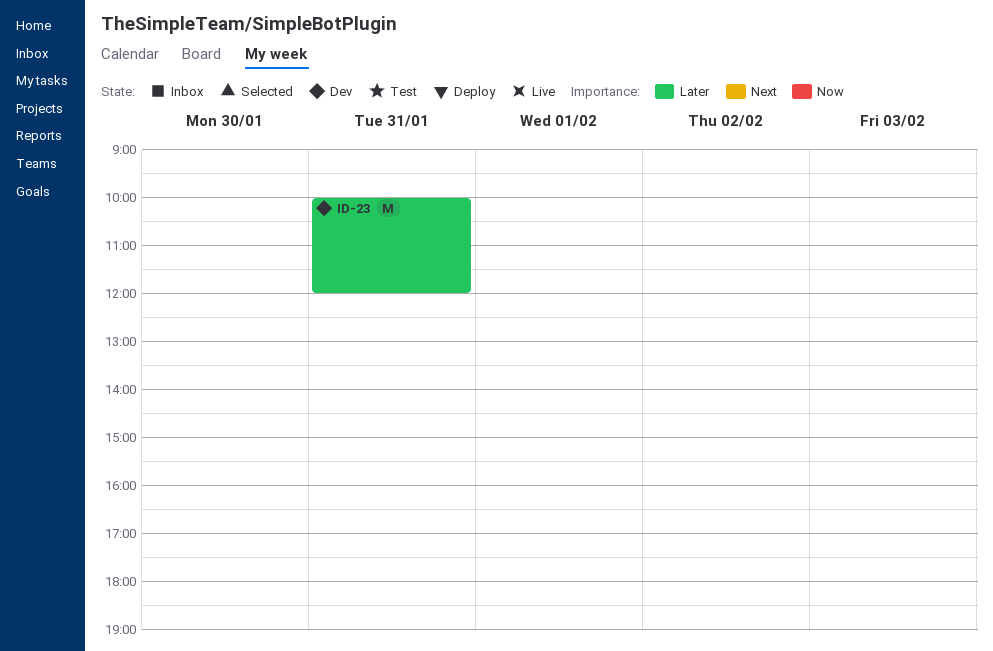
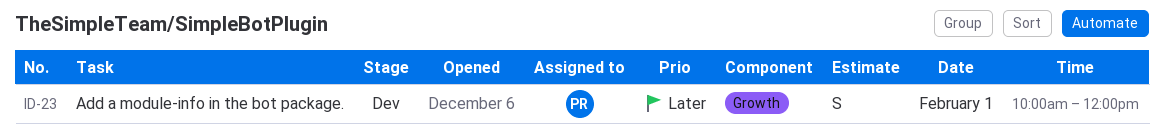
ID-23, estimate: M -> S
ID-23, day: Jan 31 -> Feb 1

